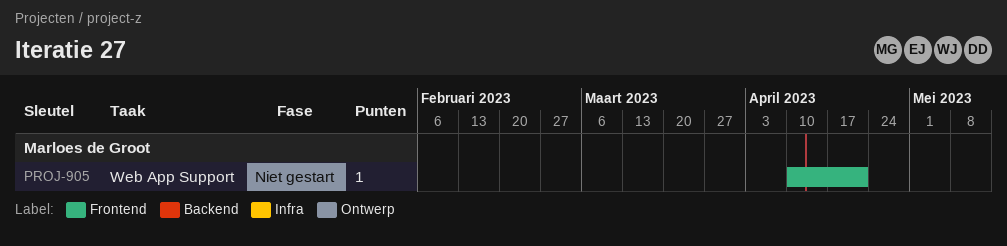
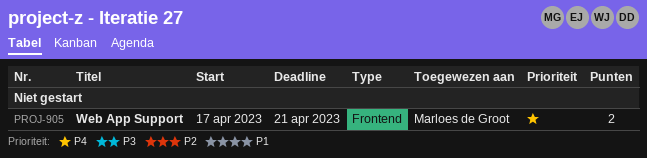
PROJ-905, estimate: 1 -> 2
PROJ-905, start: Apr 10 -> Apr 17

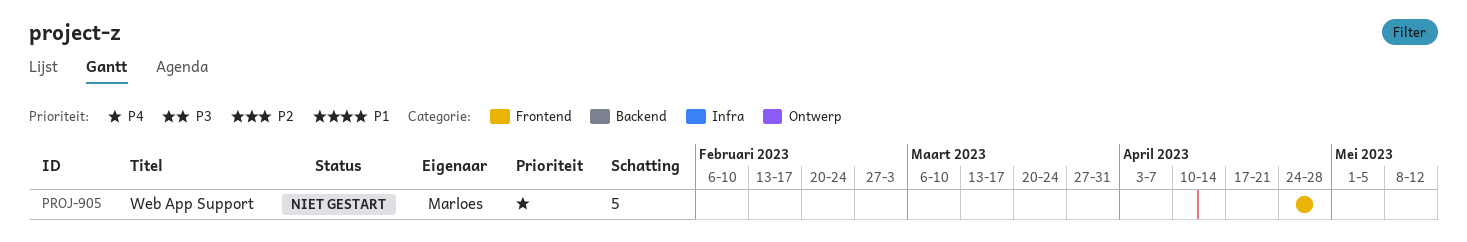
PROJ-905, estimate: 2 -> 5
PROJ-905, start: Apr 17 -> Apr 24
PROJ-905, due: Apr 21 -> Apr 28

